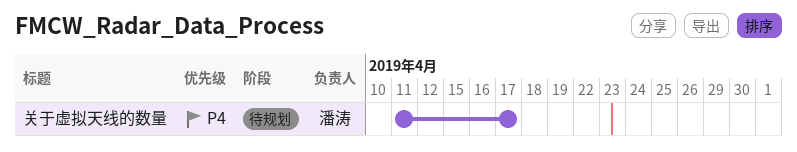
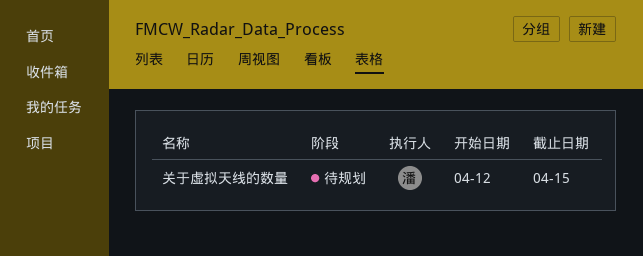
关于虚拟天线的数量, start: Apr 11 -> Apr 12
关于虚拟天线的数量, due: Apr 17 -> Apr 15

